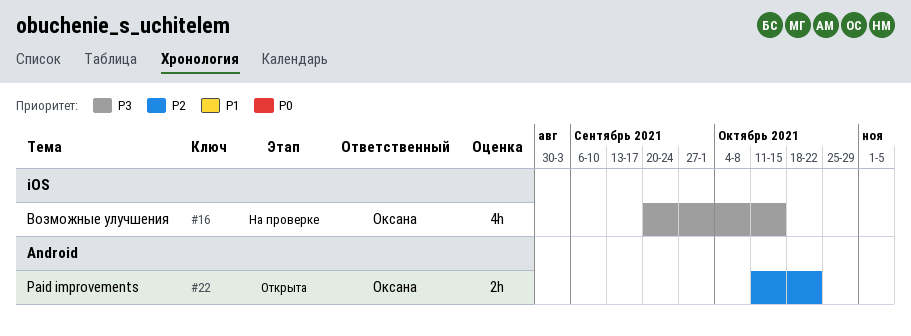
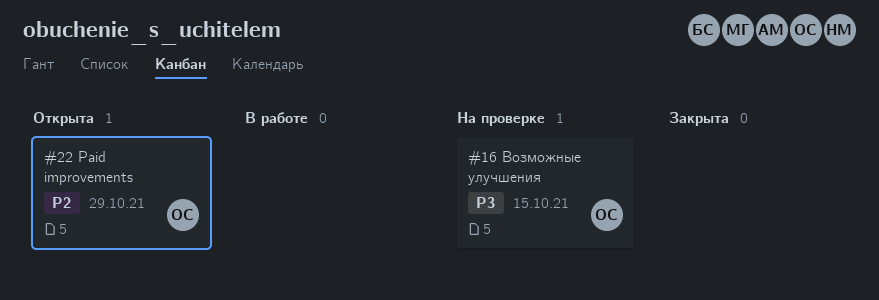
#22, due: Oct 22 -> Oct 29

